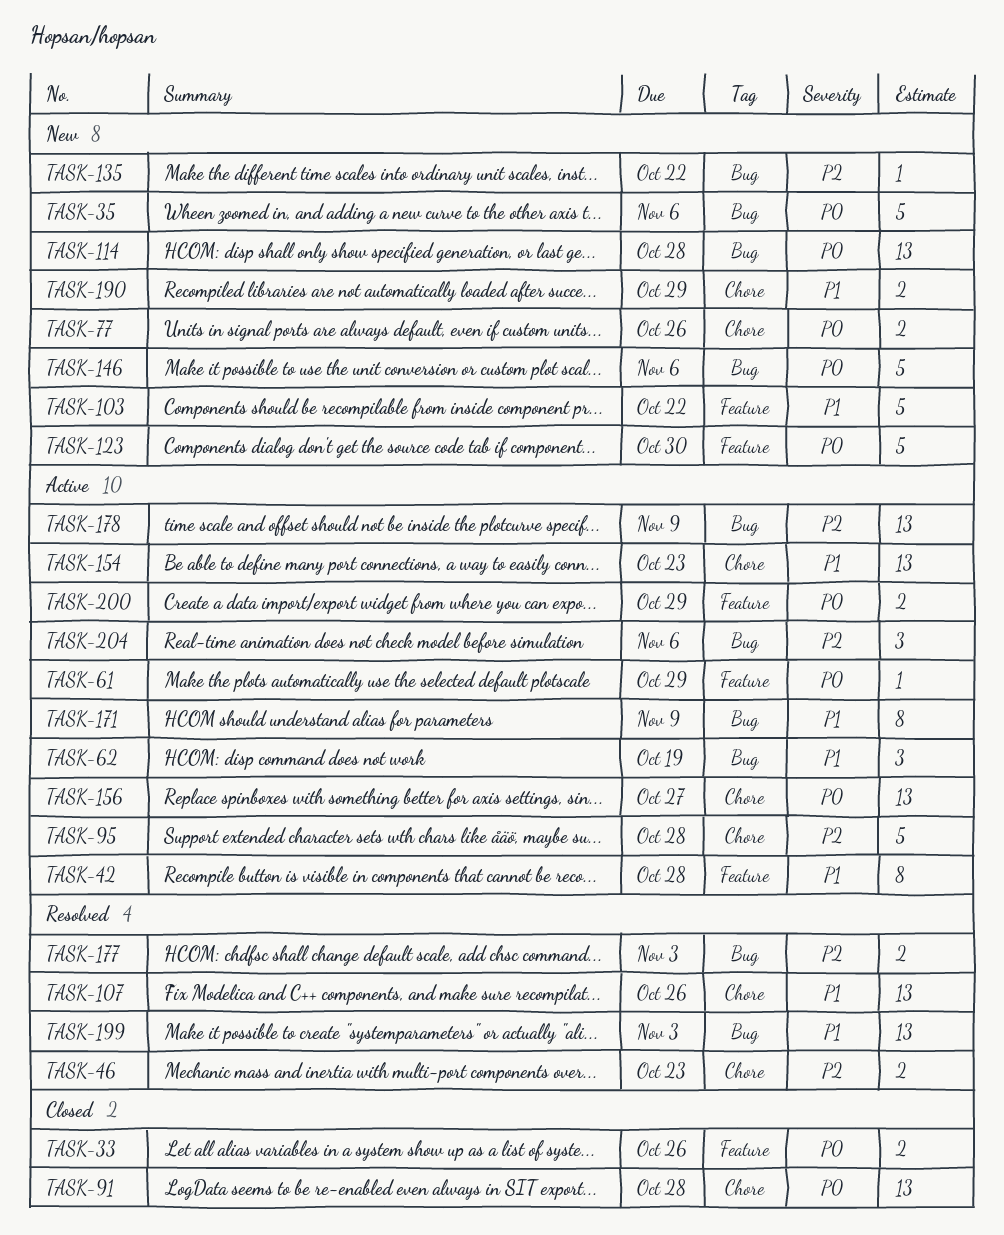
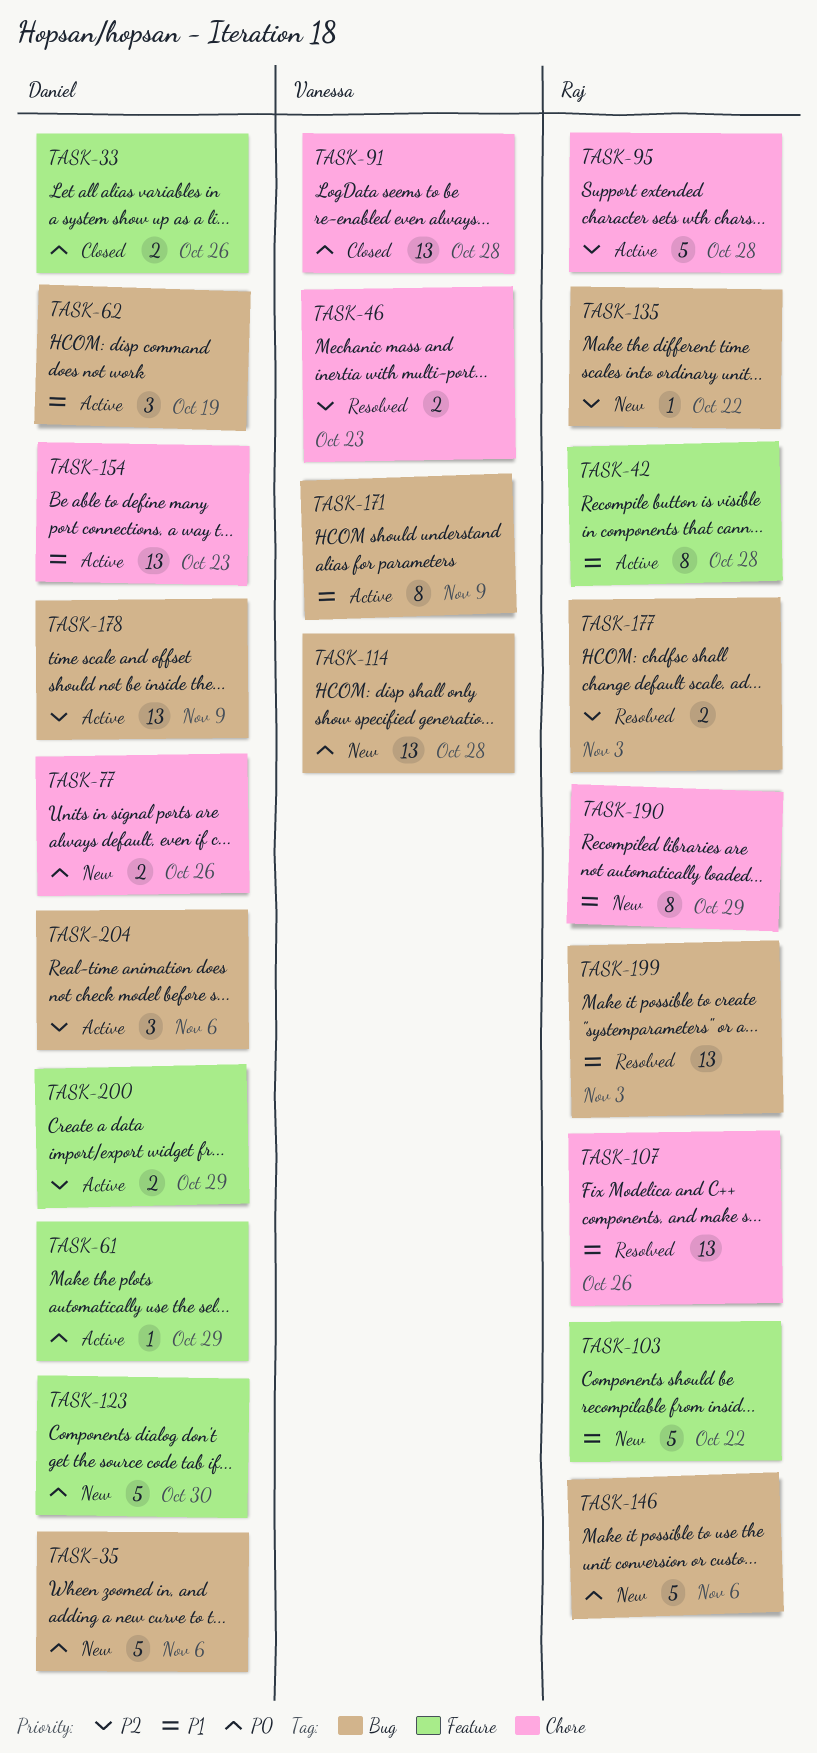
TASK-156: present -> none
TASK-190, estimate: 2 -> 8
TASK-200, priority: P0 -> P2

